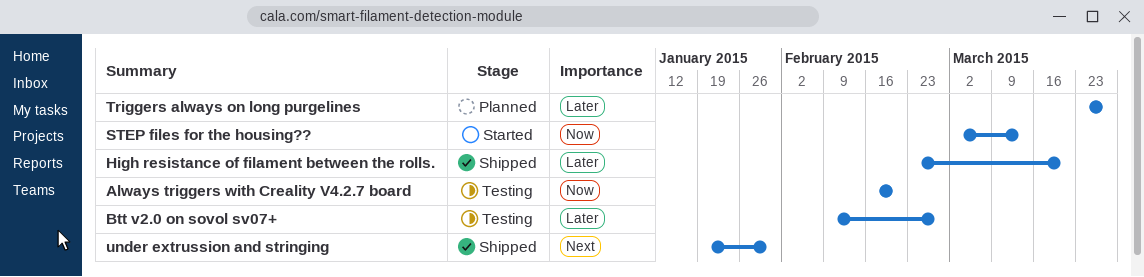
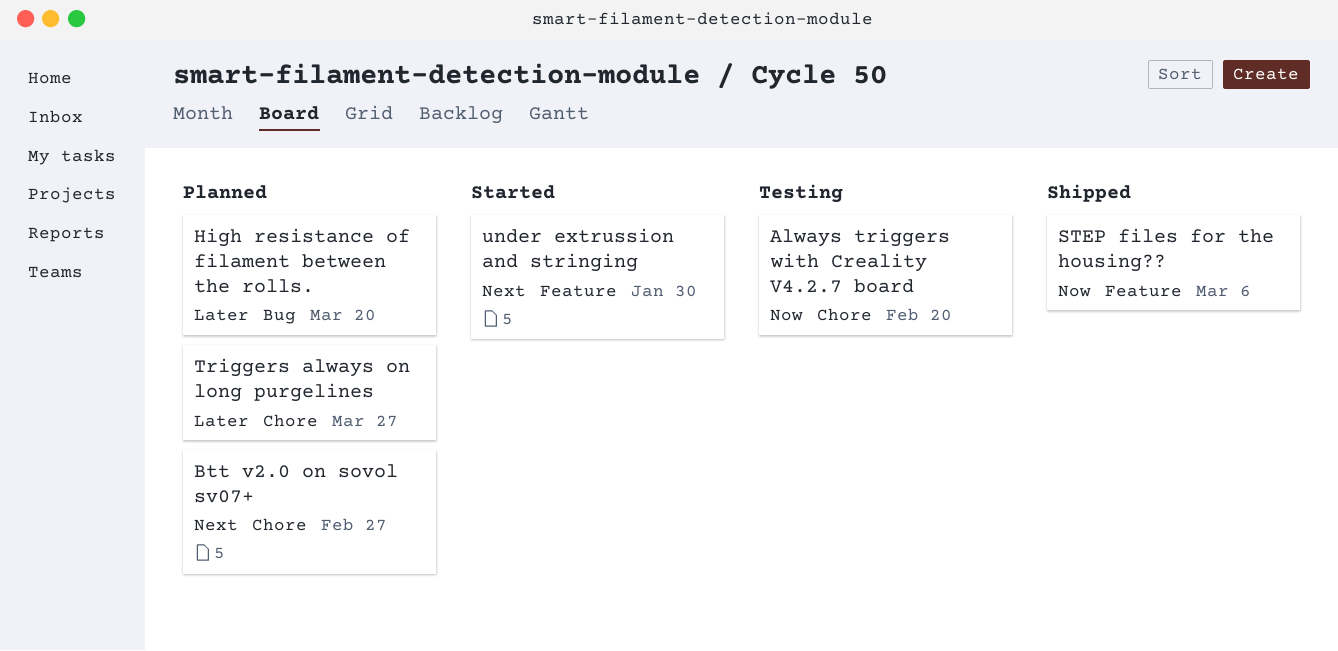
Btt v2.0 on sovol sv07+, status: Testing -> Planned
Btt v2.0 on sovol sv07+, priority: Later -> Next
High resistance of filament between the rolls., status: Shipped -> Planned
STEP files for the housing??, status: Started -> Shipped
STEP files for the housing??, due: Mar 13 -> Mar 6
under extrussion and stringing, status: Shipped -> Started

